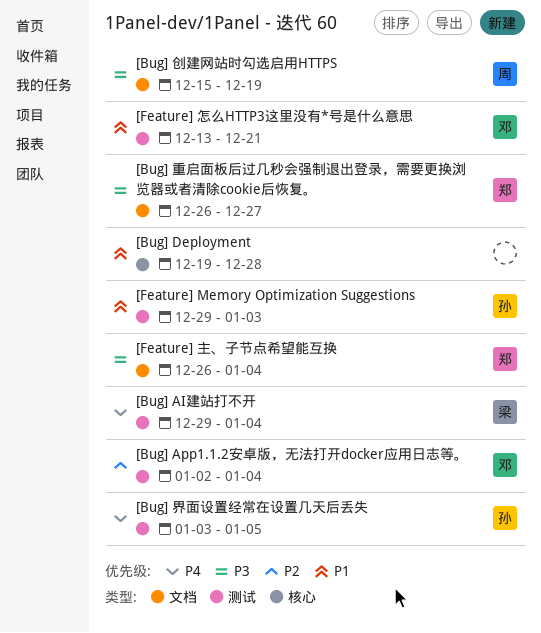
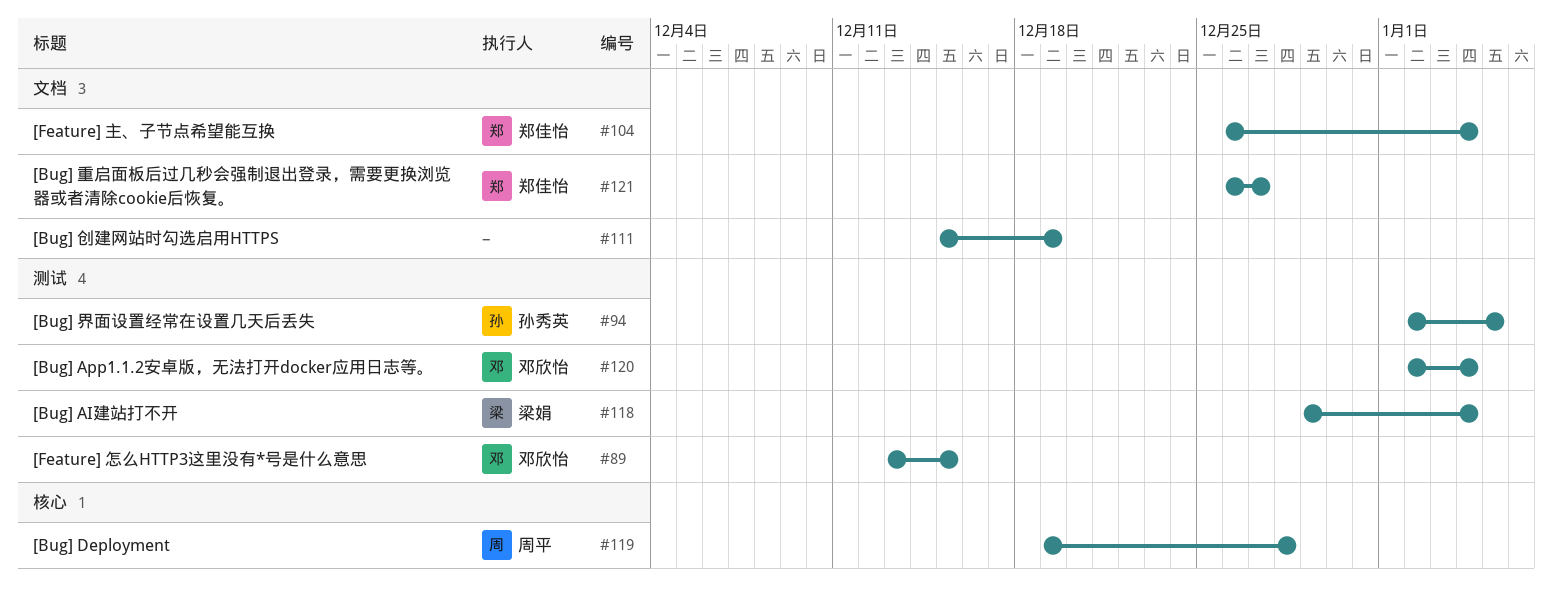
[Bug] Deployment, owner: none -> 周平
[Bug] 创建网站时勾选启用HTTPS, owner: 周平 -> none
[Bug] 界面设置经常在设置几天后丢失, start: Jan 3 -> Jan 2
[Feature] Memory Optimization Suggestions: present -> none
[Feature] 怎么HTTP3这里没有*号是什么意思, due: Dec 21 -> Dec 15

